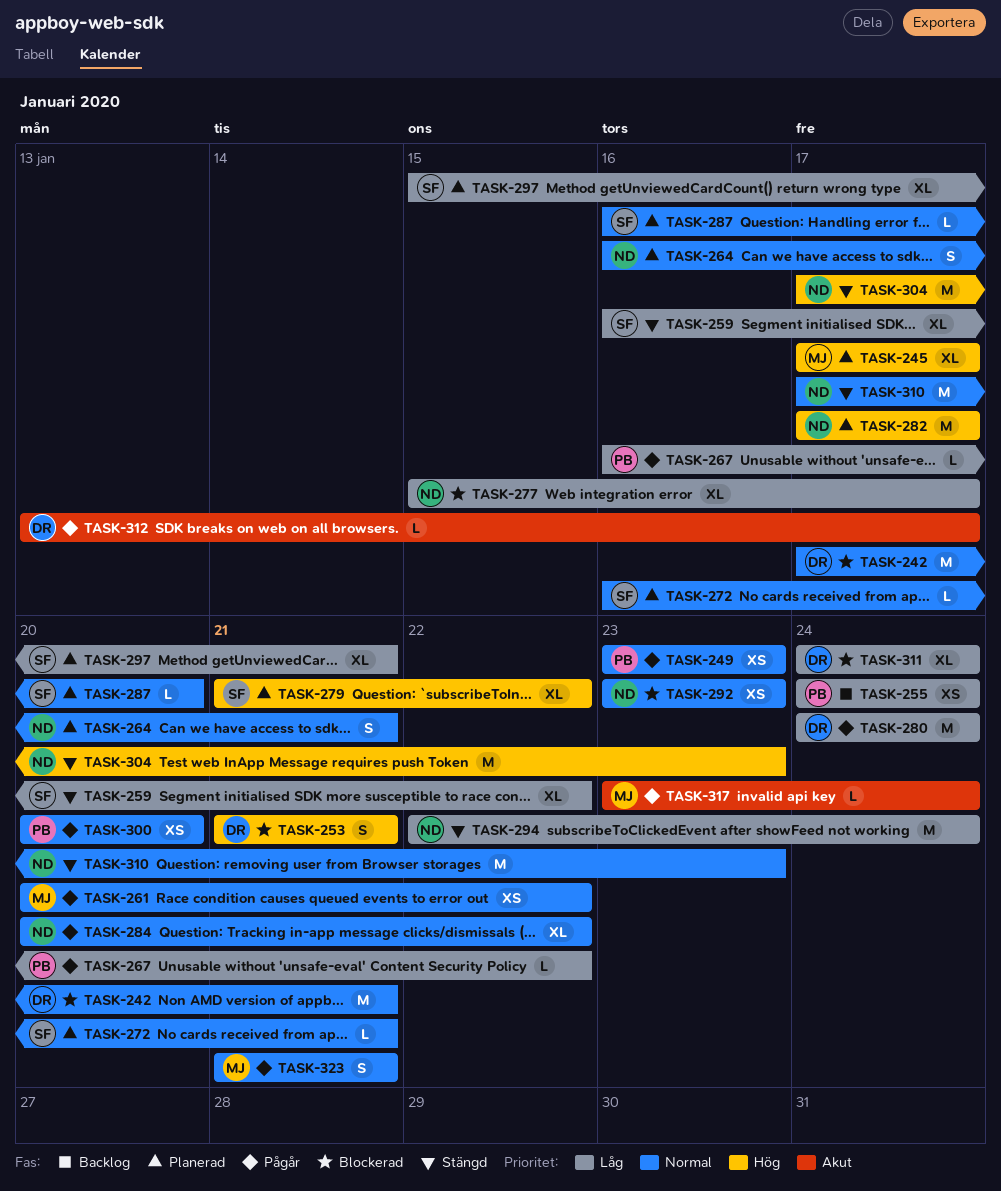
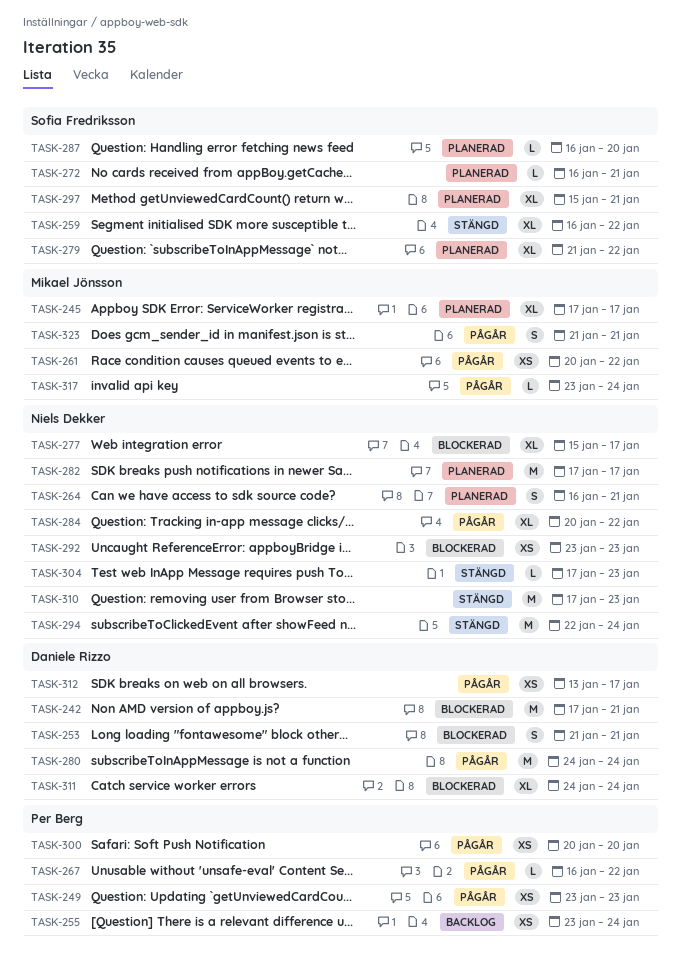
TASK-255, start: Jan 24 -> Jan 23
TASK-304, estimate: M -> L
TASK-312, estimate: L -> XS

